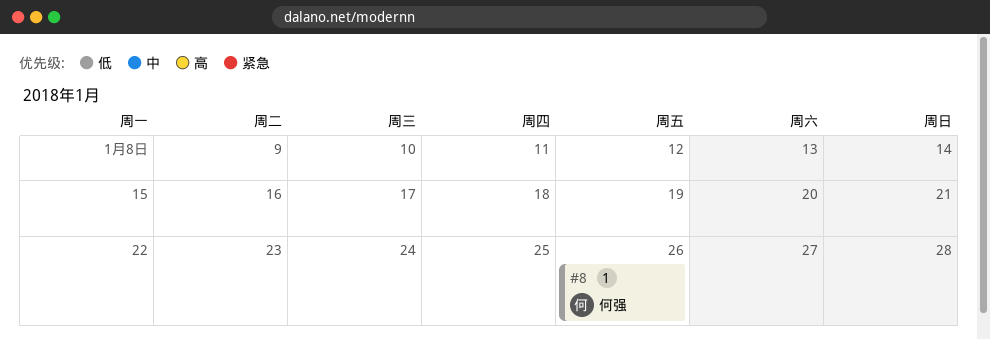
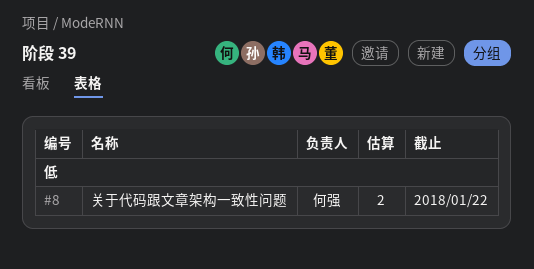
#8, estimate: 1 -> 2
#8, due: Jan 26 -> Jan 22

